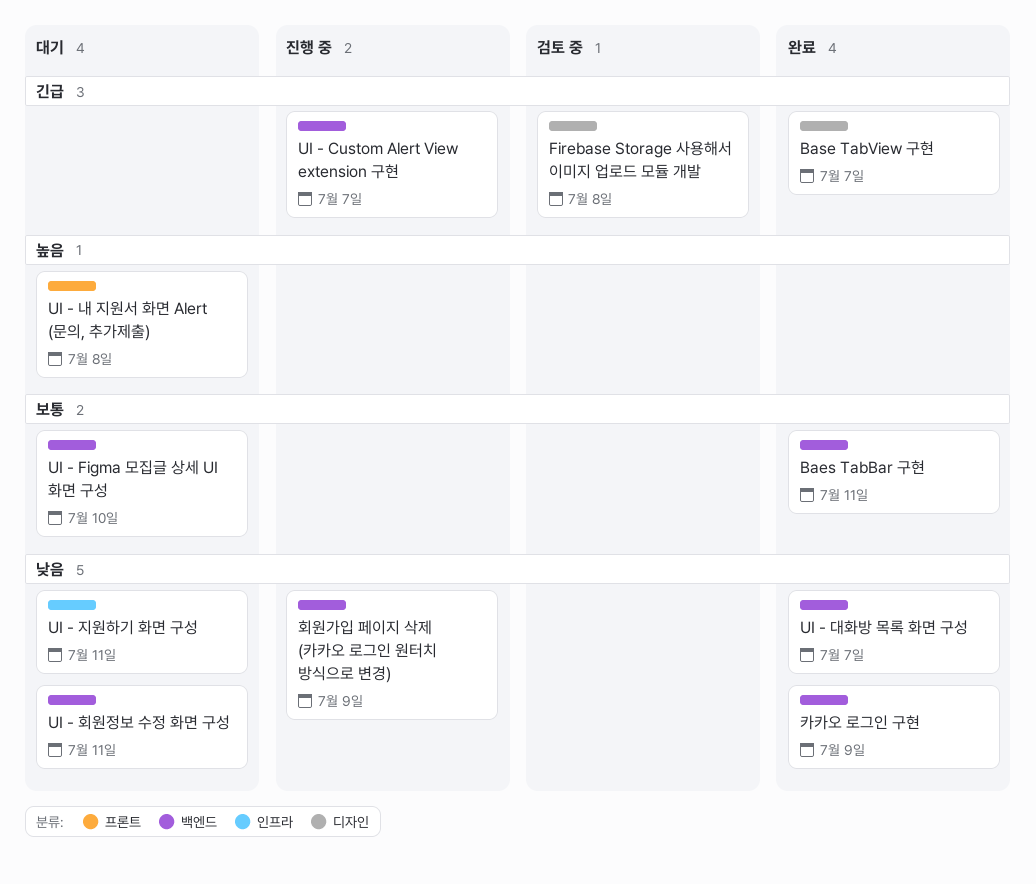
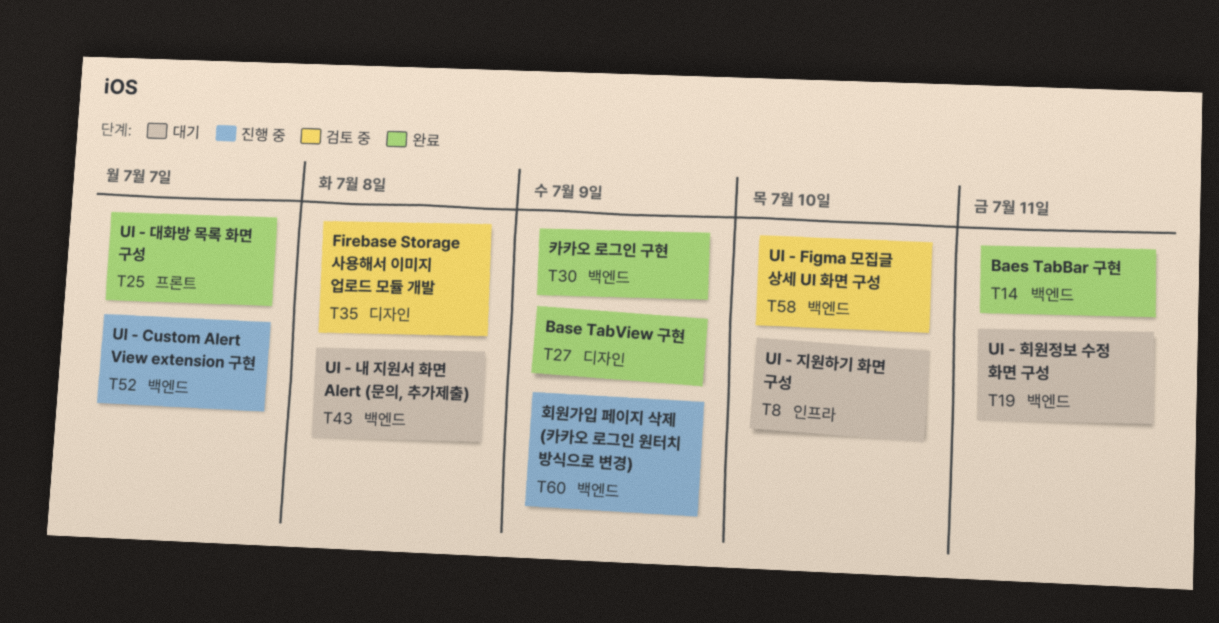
Base TabView 구현, due: Jul 7 -> Jul 9
UI - Figma 모집글 상세 UI 화면 구성, status: 대기 -> 검토 중
UI - 내 지원서 화면 Alert (문의, 추가제출), label: 프론트 -> 백엔드
UI - 대화방 목록 화면 구성, label: 백엔드 -> 프론트
UI - 지원하기 화면 구성, due: Jul 11 -> Jul 10

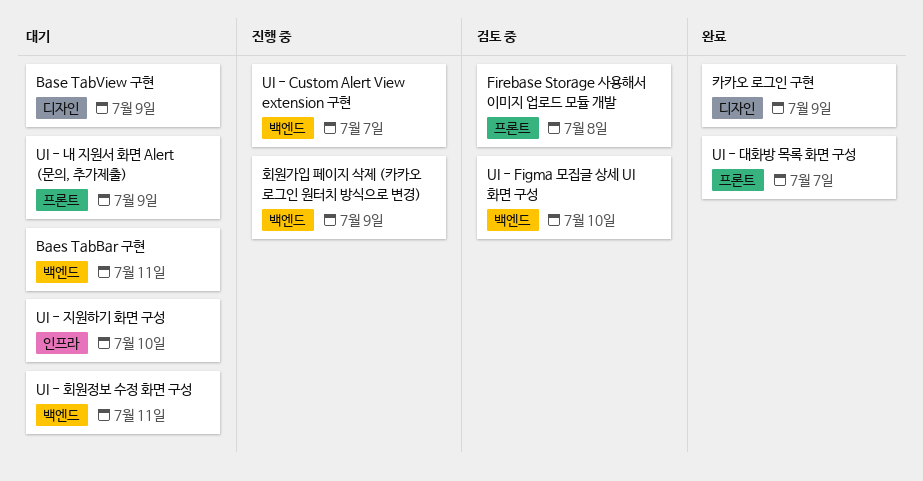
Baes TabBar 구현, status: 완료 -> 대기
Base TabView 구현, status: 완료 -> 대기
Firebase Storage 사용해서 이미지 업로드 모듈 개발, label: 디자인 -> 프론트
UI - 내 지원서 화면 Alert (문의, 추가제출), label: 백엔드 -> 프론트
UI - 내 지원서 화면 Alert (문의, 추가제출), due: Jul 8 -> Jul 9
카카오 로그인 구현, label: 백엔드 -> 디자인

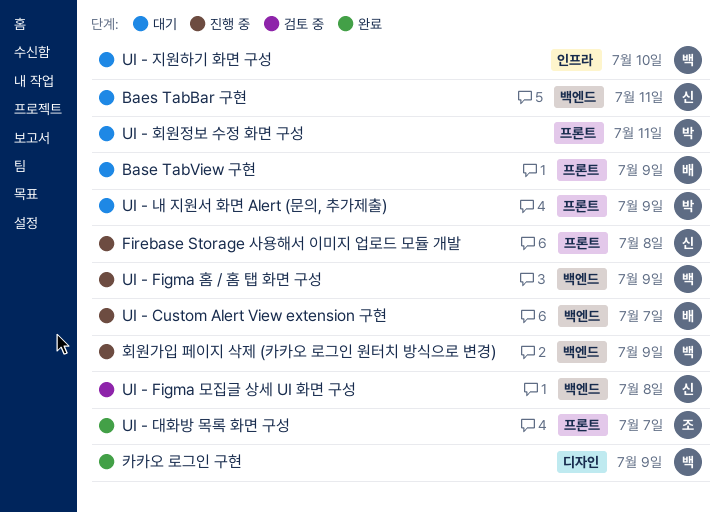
Base TabView 구현, label: 디자인 -> 프론트
Firebase Storage 사용해서 이미지 업로드 모듈 개발, status: 검토 중 -> 진행 중
UI - Figma 모집글 상세 UI 화면 구성, due: Jul 10 -> Jul 8
UI - Figma 홈 / 홈 탭 화면 구성: none -> present
UI - 회원정보 수정 화면 구성, label: 백엔드 -> 프론트

